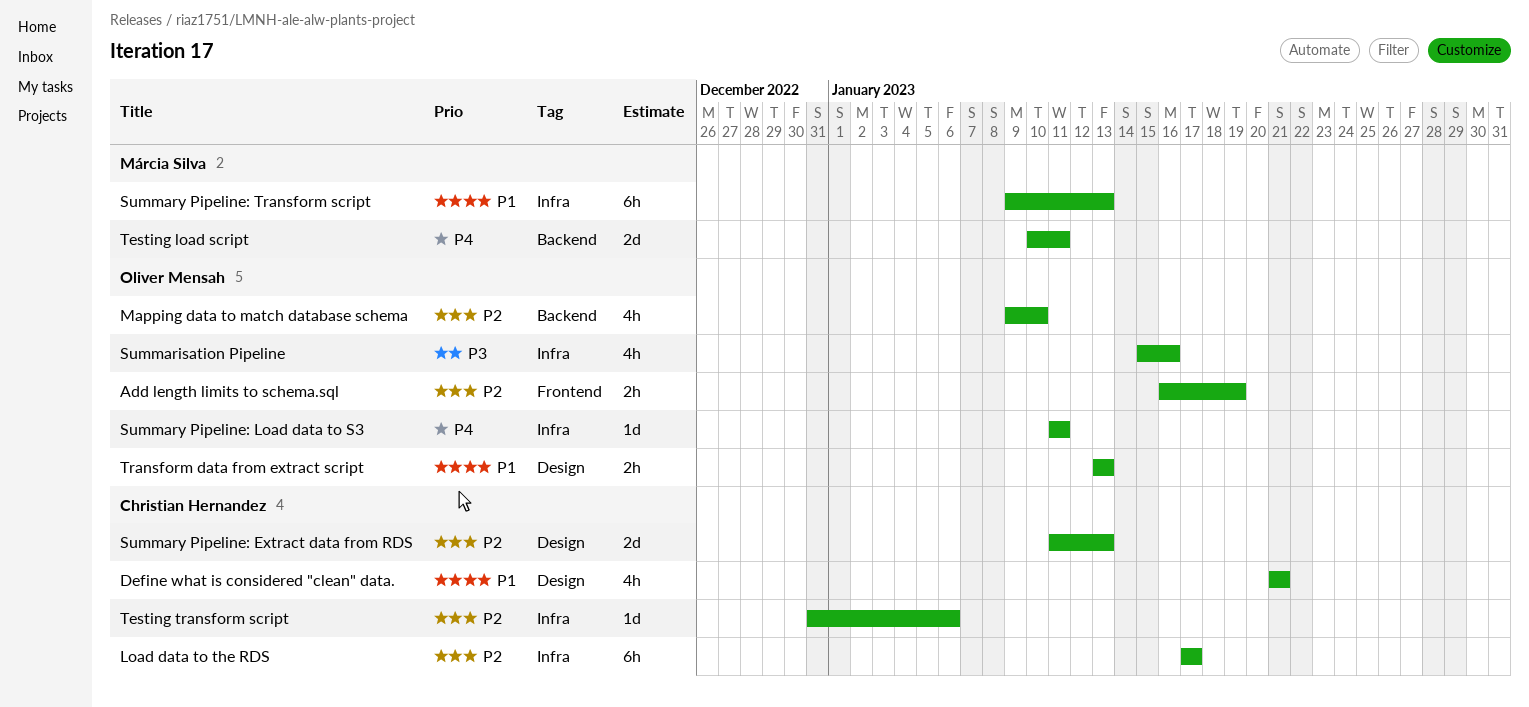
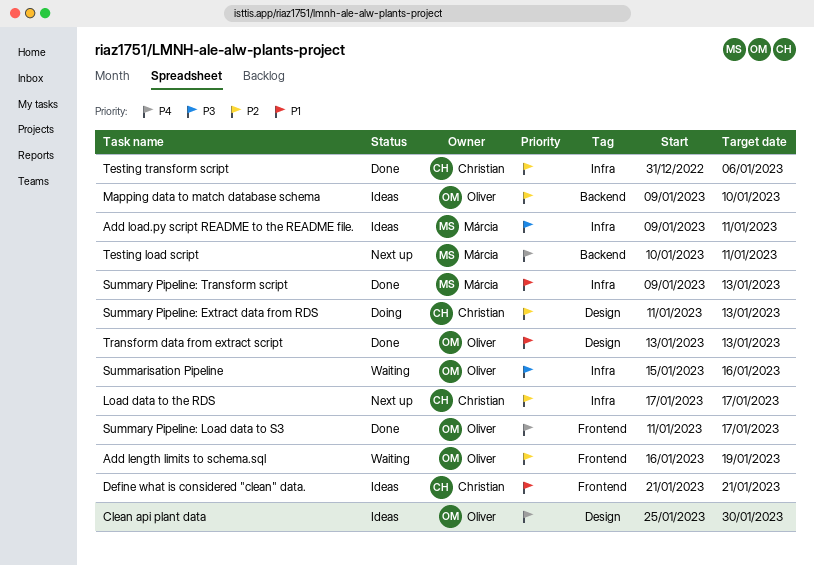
Add load.py script README to the README file.: none -> present
Clean api plant data: none -> present
Define what is considered "clean" data., label: Design -> Frontend
Summary Pipeline: Load data to S3, label: Infra -> Frontend
Summary Pipeline: Load data to S3, due: Jan 11 -> Jan 17

